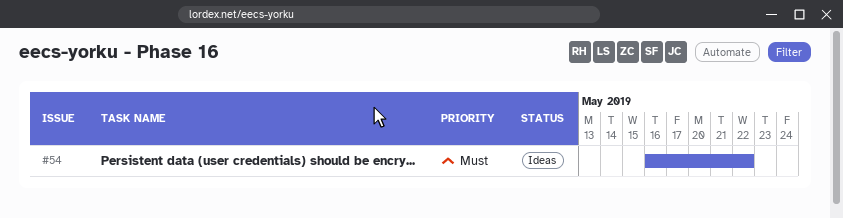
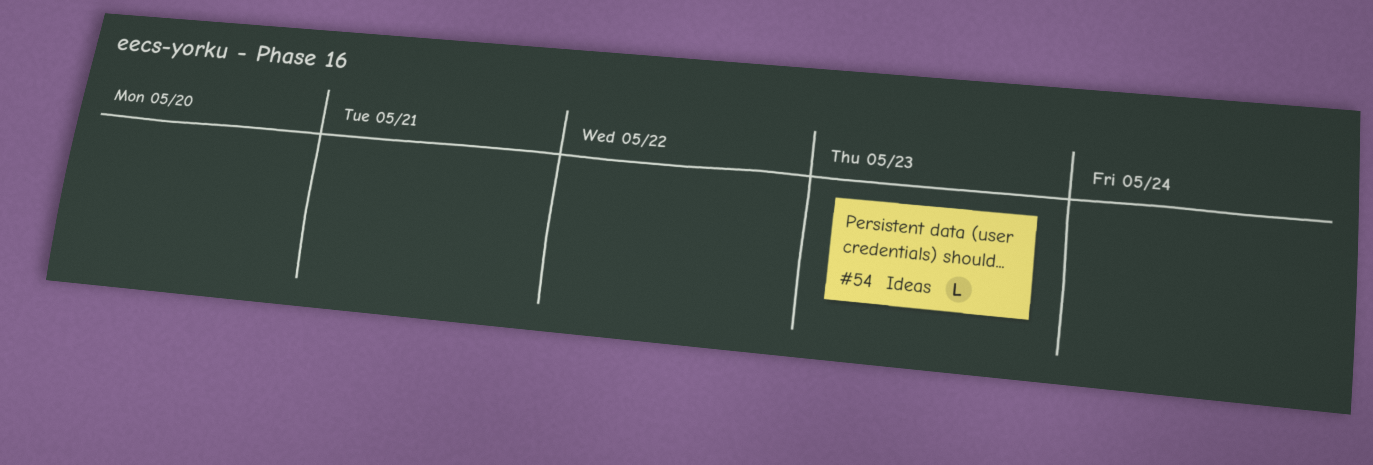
#54, due: May 22 -> May 23

